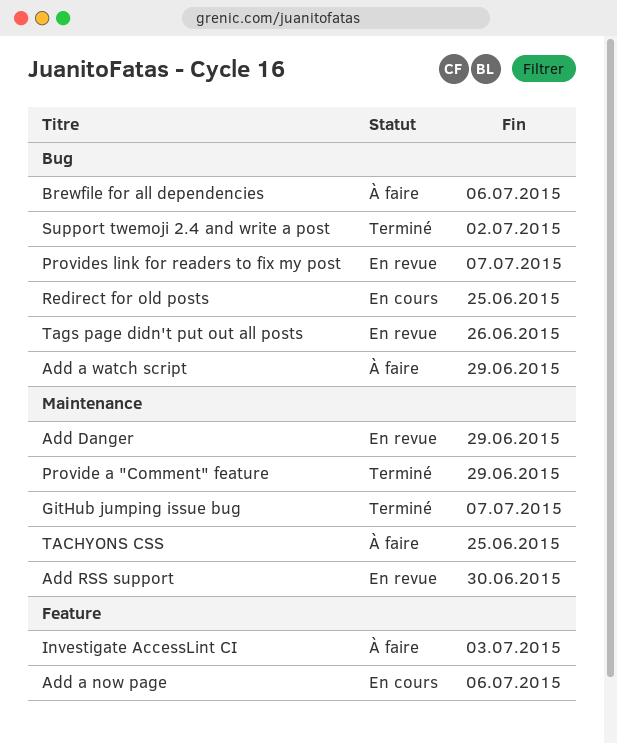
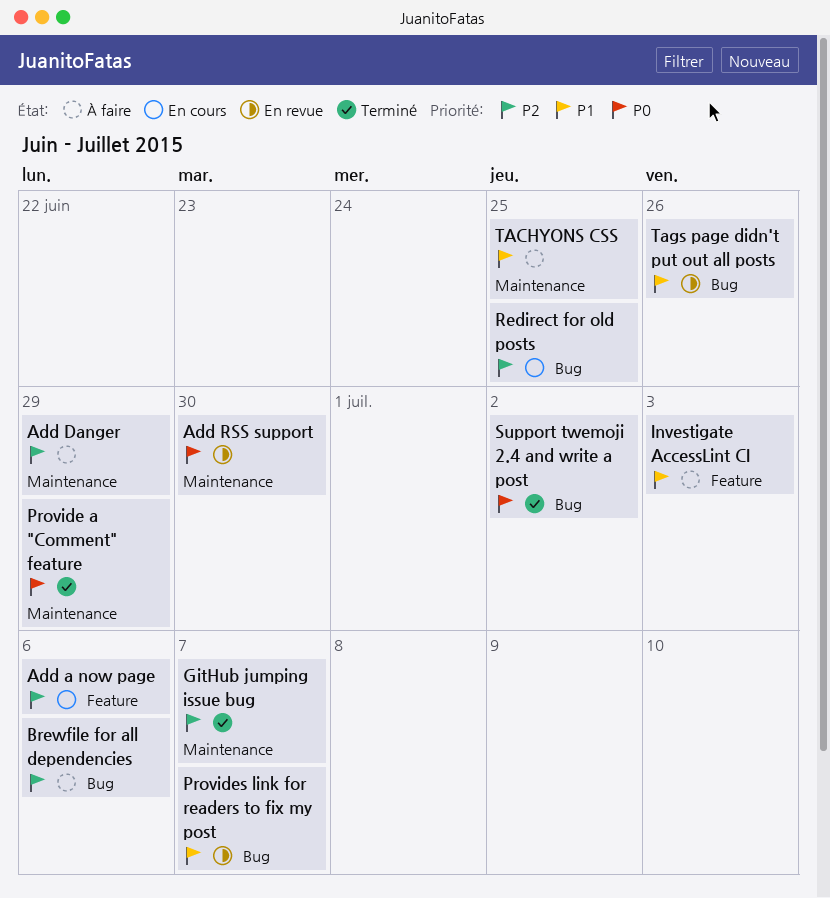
Add a watch script: present -> none
Add Danger, status: En revue -> À faire

